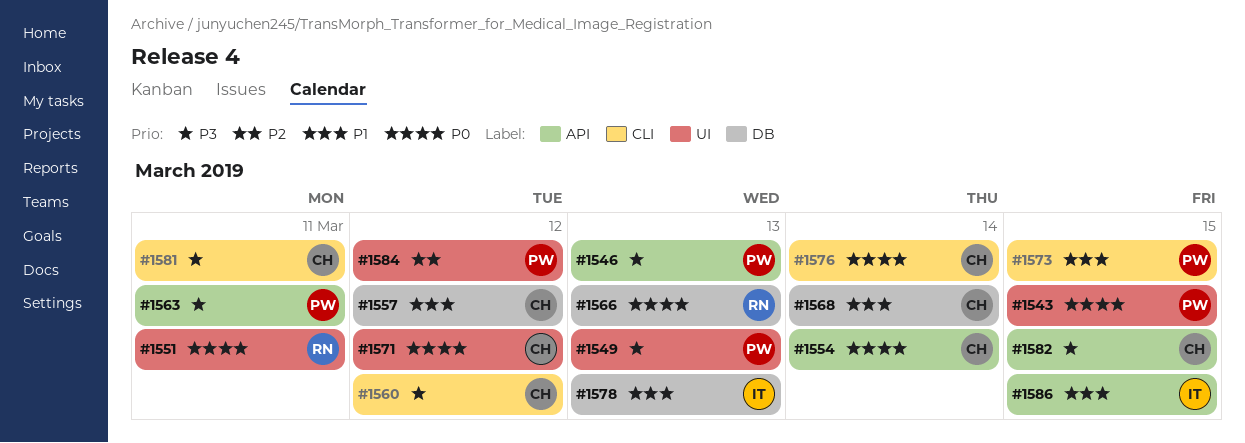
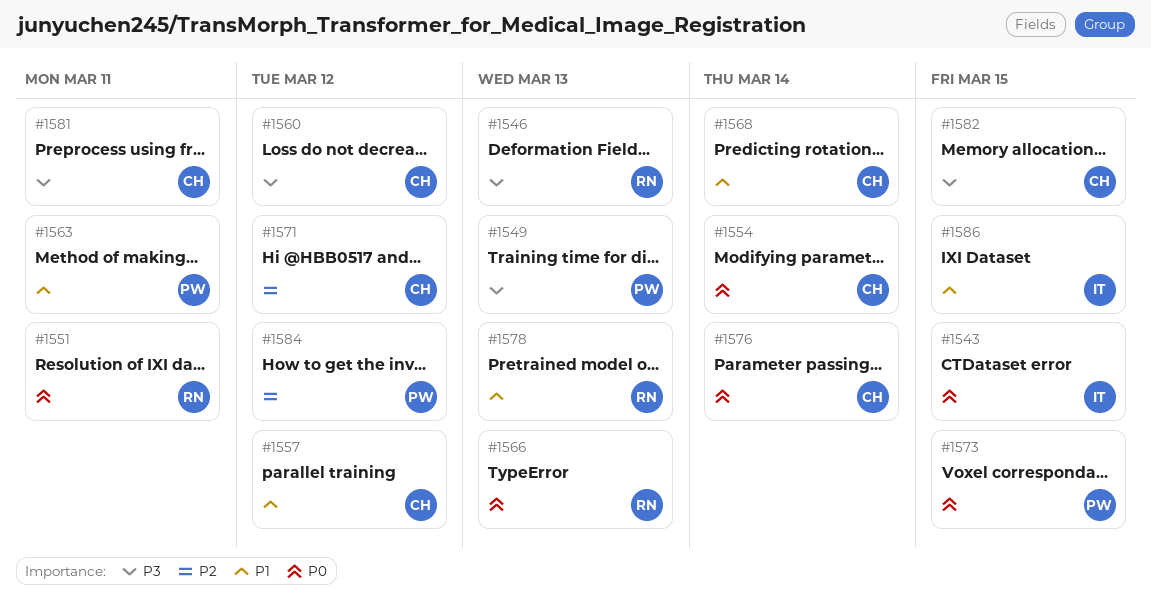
#1543, owner: PW -> IT
#1546, owner: PW -> RN
#1563, priority: P3 -> P1
#1571, priority: P0 -> P2
#1573, priority: P1 -> P0
#1578, owner: IT -> RN

